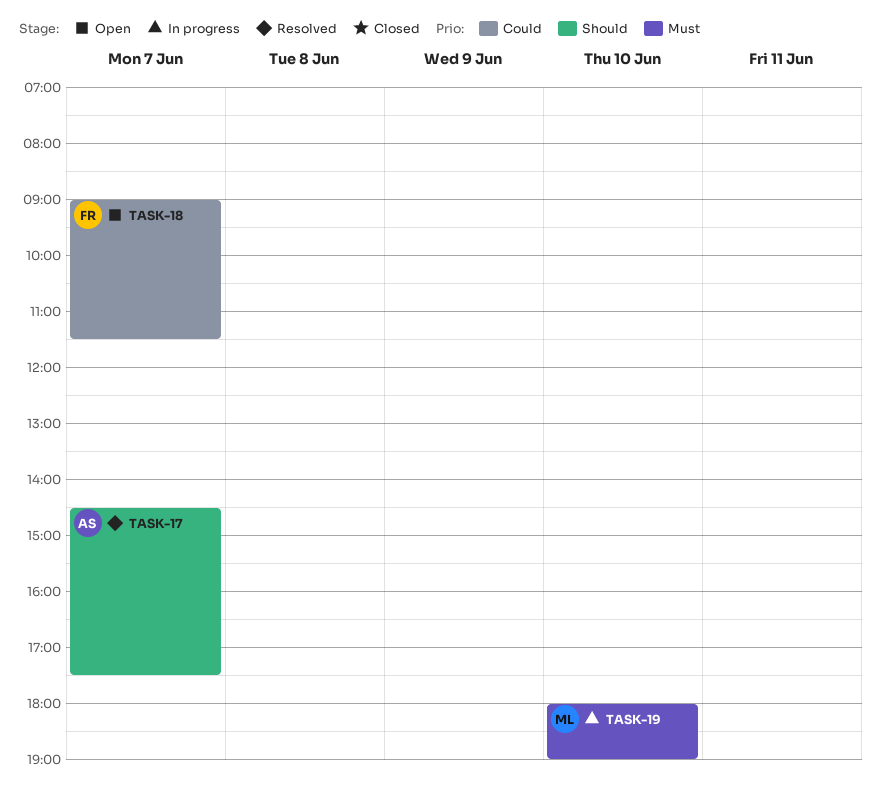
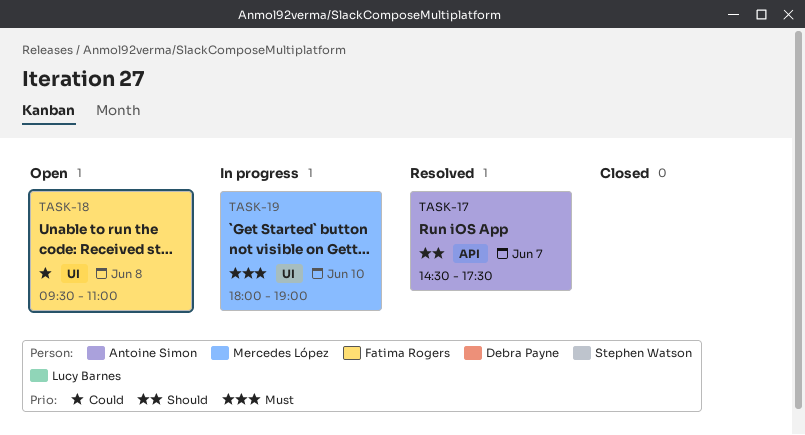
TASK-18, day: Jun 7 -> Jun 8
TASK-18, begins: 09:00 -> 09:30
TASK-18, ends: 11:30 -> 11:00

